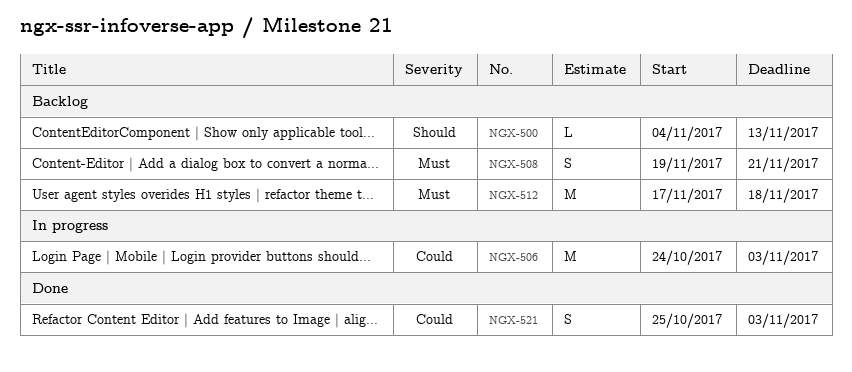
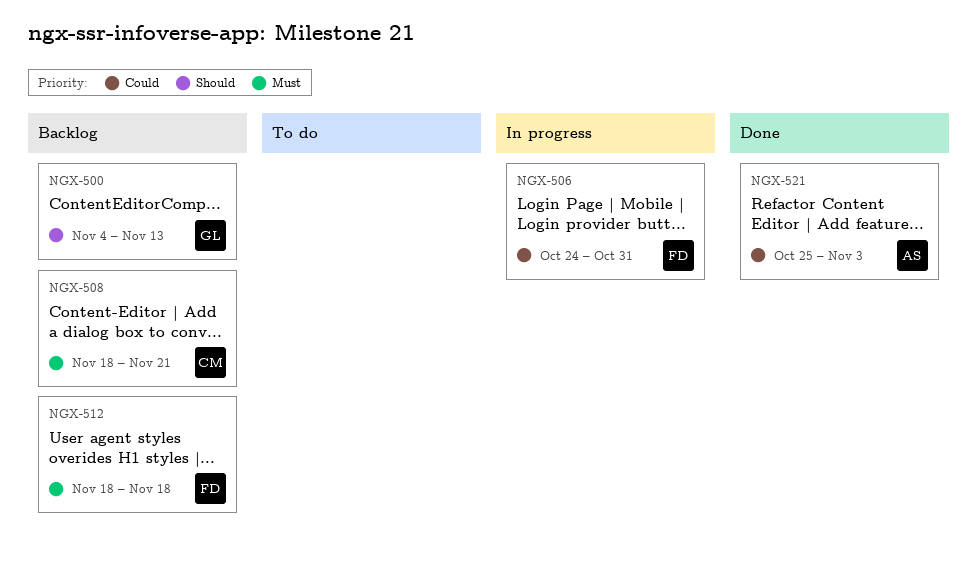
NGX-506, due: Nov 3 -> Oct 31
NGX-508, start: Nov 19 -> Nov 18
NGX-512, start: Nov 17 -> Nov 18

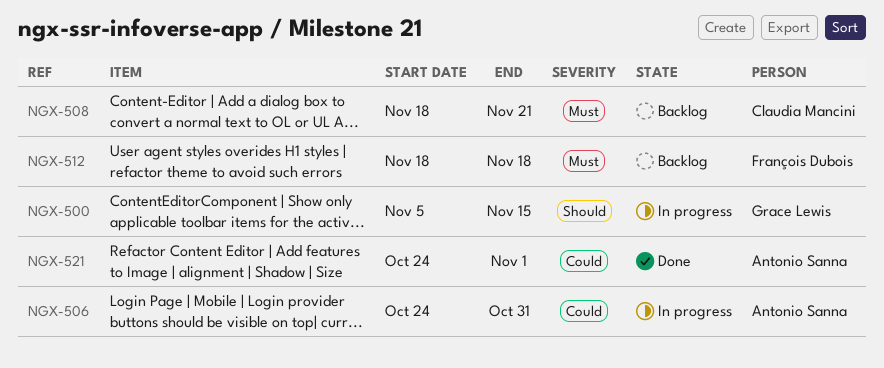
NGX-500, status: Backlog -> In progress
NGX-500, start: Nov 4 -> Nov 5
NGX-500, due: Nov 13 -> Nov 15
NGX-506, owner: François Dubois -> Antonio Sanna
NGX-521, start: Oct 25 -> Oct 24
NGX-521, due: Nov 3 -> Nov 1

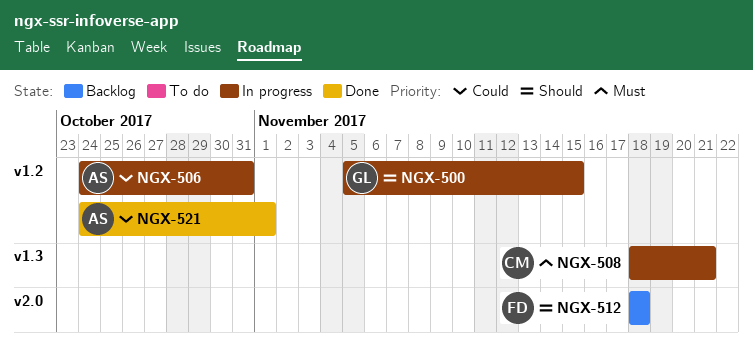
NGX-508, status: Backlog -> In progress
NGX-512, priority: Must -> Should

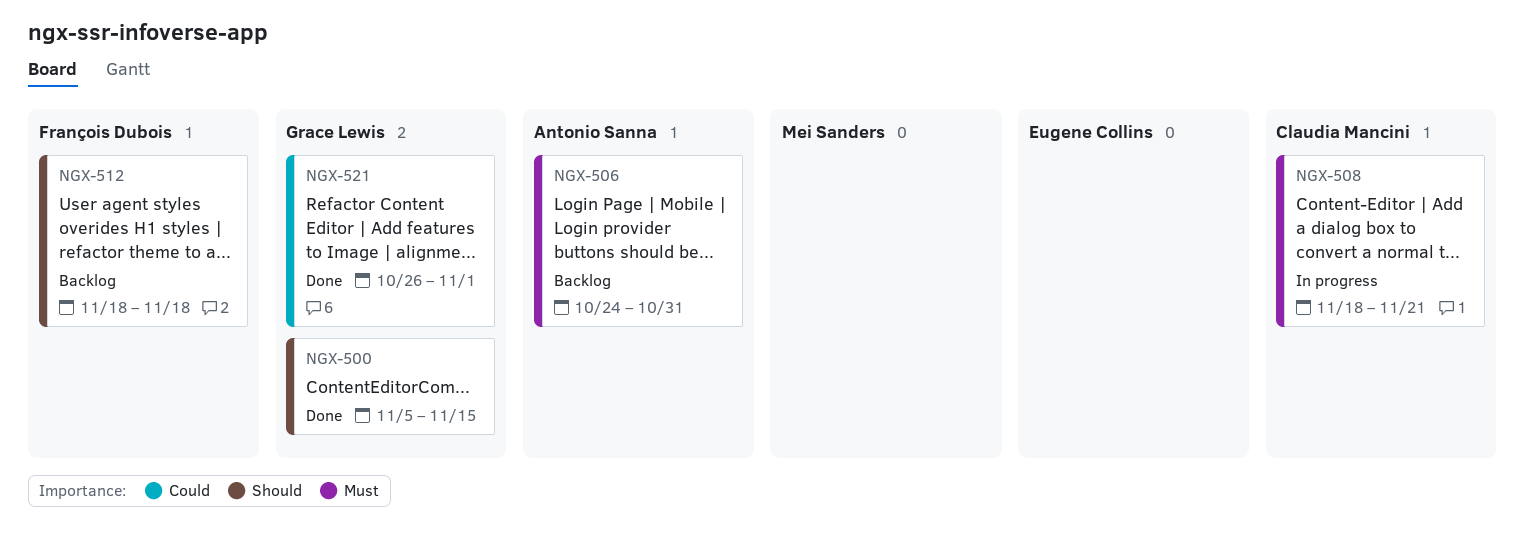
NGX-500, status: In progress -> Done
NGX-506, status: In progress -> Backlog
NGX-506, priority: Could -> Must
NGX-521, owner: Antonio Sanna -> Grace Lewis
NGX-521, start: Oct 24 -> Oct 26

